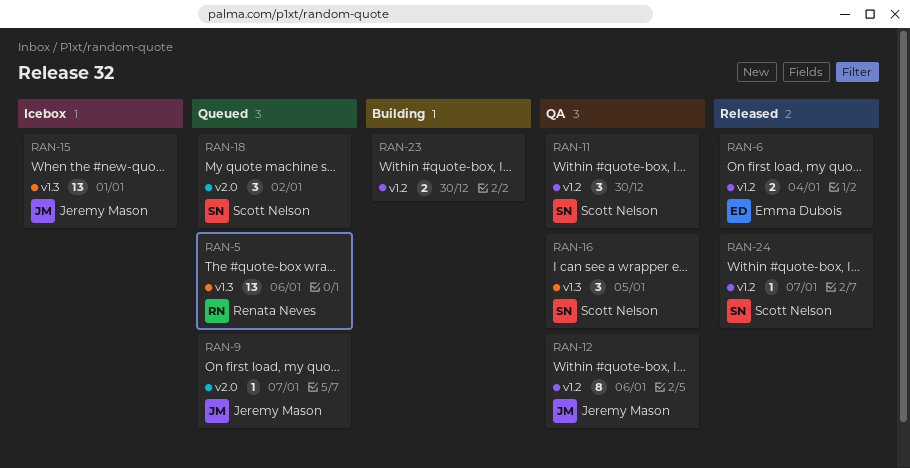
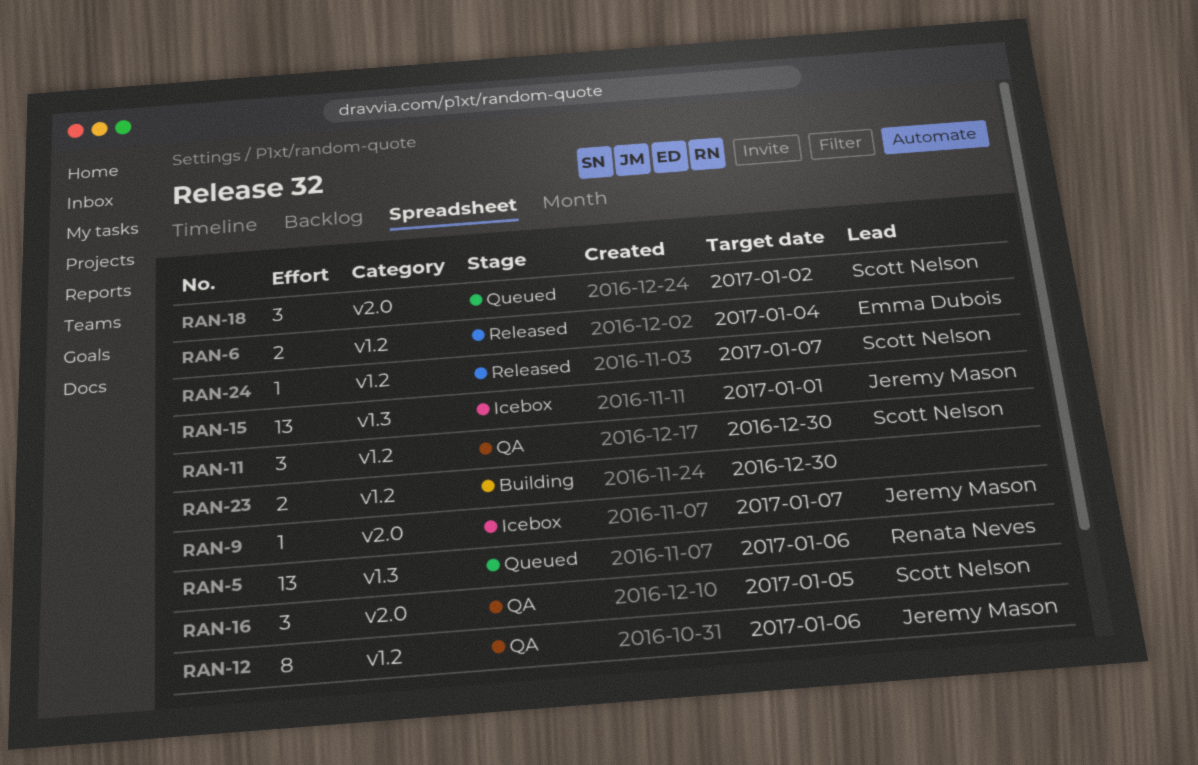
RAN-9, status: Queued -> Icebox
RAN-16, label: v1.3 -> v2.0

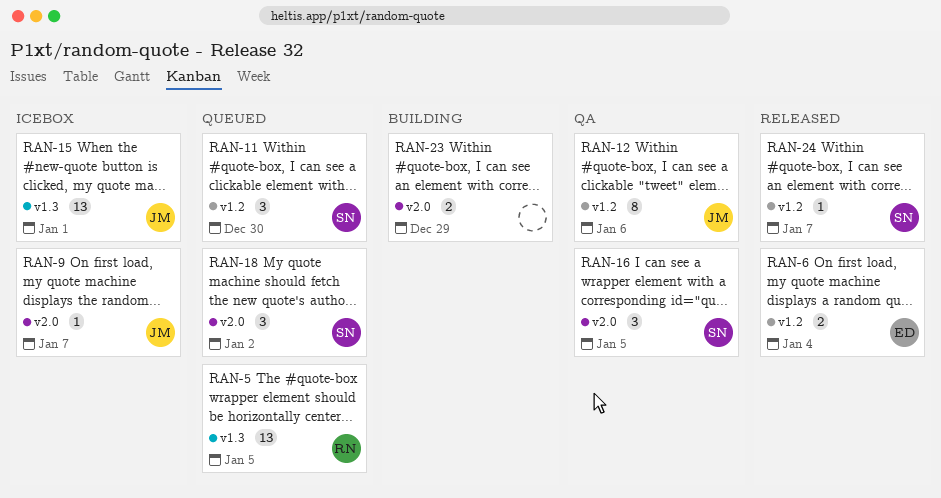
RAN-5, due: Jan 6 -> Jan 5
RAN-11, status: QA -> Queued
RAN-23, label: v1.2 -> v2.0
RAN-23, due: Dec 30 -> Dec 29

